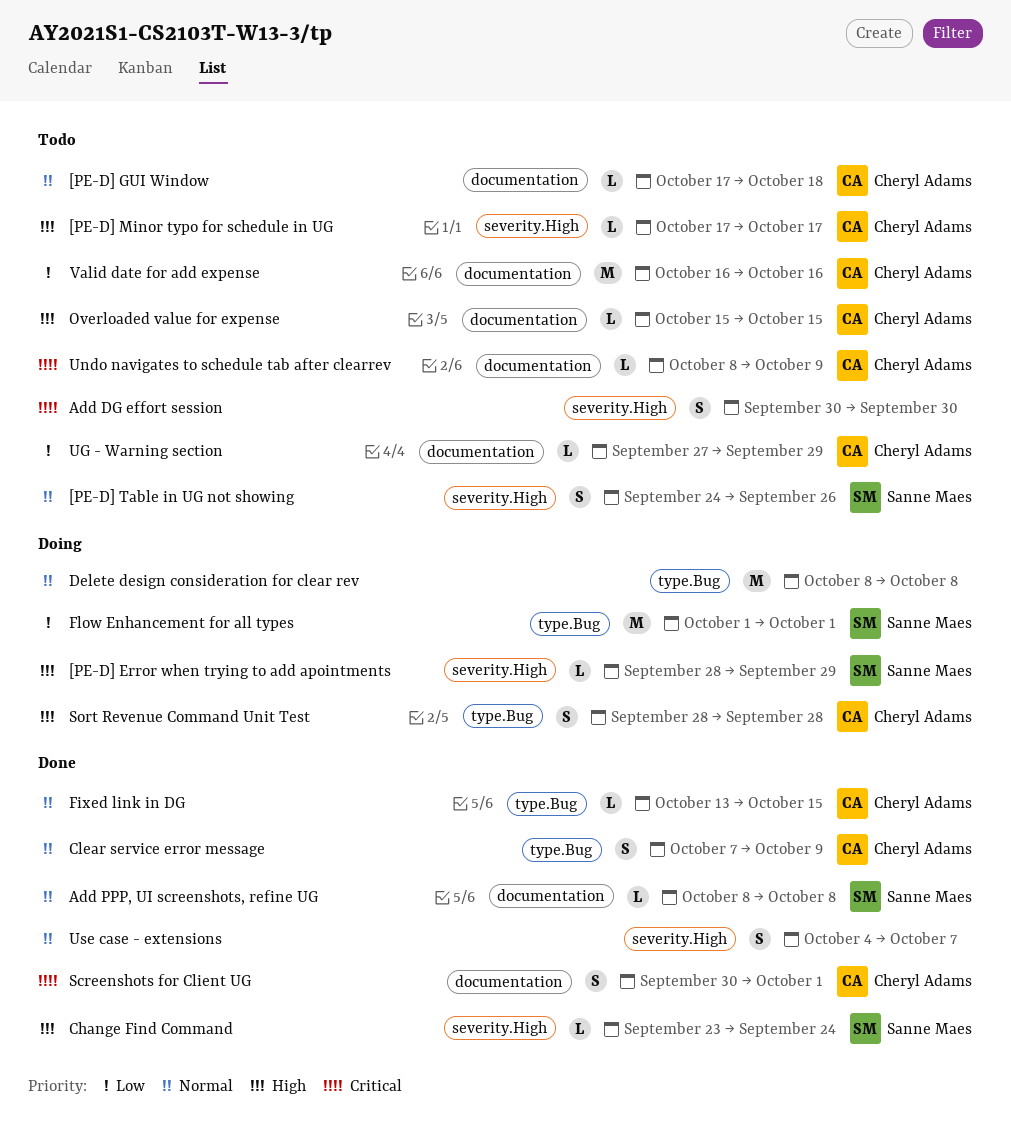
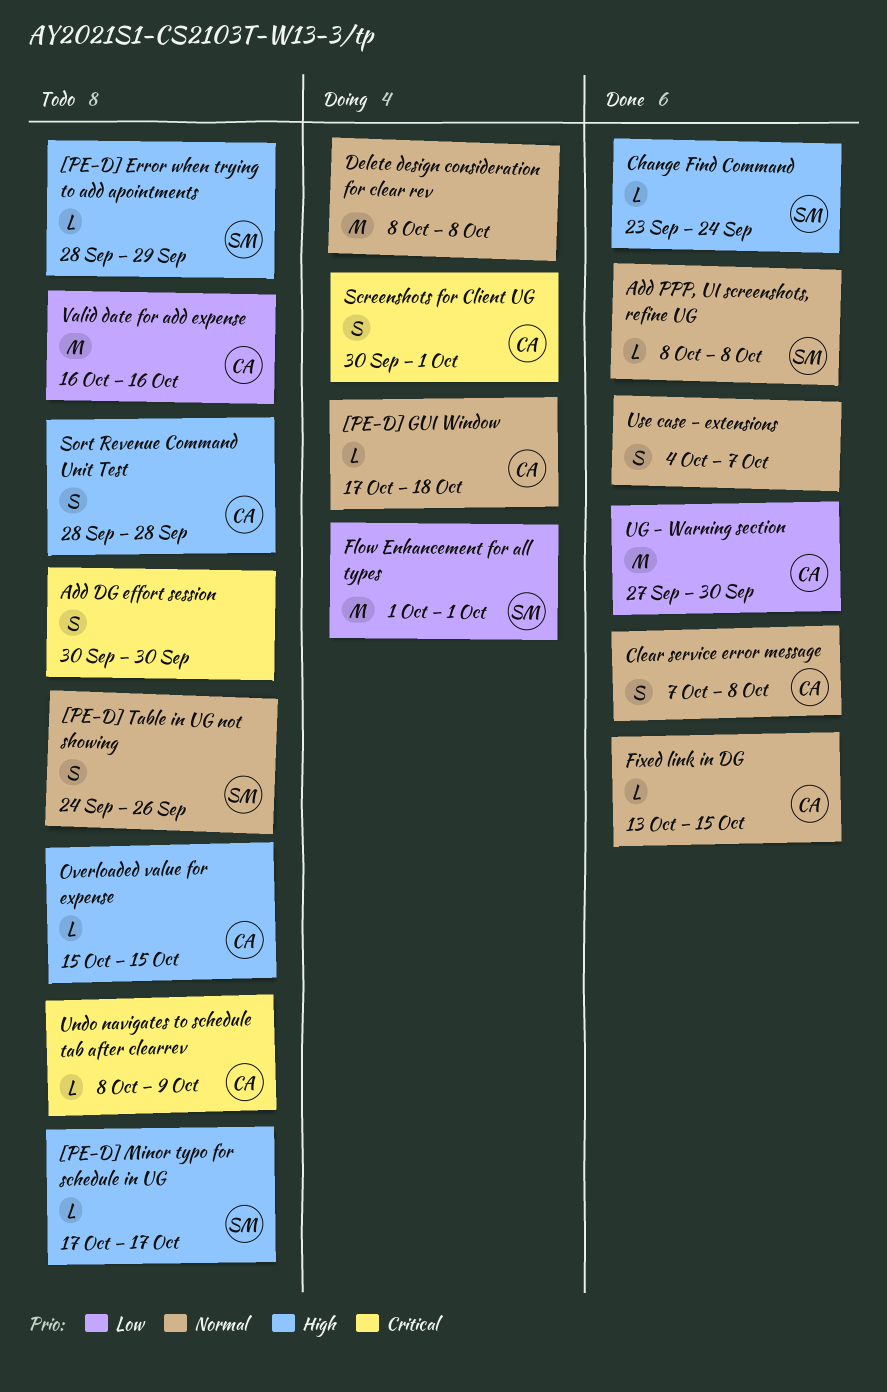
[PE-D] Error when trying to add apointments, status: Doing -> Todo
[PE-D] GUI Window, status: Todo -> Doing
[PE-D] Minor typo for schedule in UG, owner: Cheryl Adams -> Sanne Maes
Clear service error message, due: Oct 9 -> Oct 8
Screenshots for Client UG, status: Done -> Doing
Sort Revenue Command Unit Test, status: Doing -> Todo
UG - Warning section, status: Todo -> Done
UG - Warning section, estimate: L -> M
UG - Warning section, due: Sep 29 -> Sep 30

